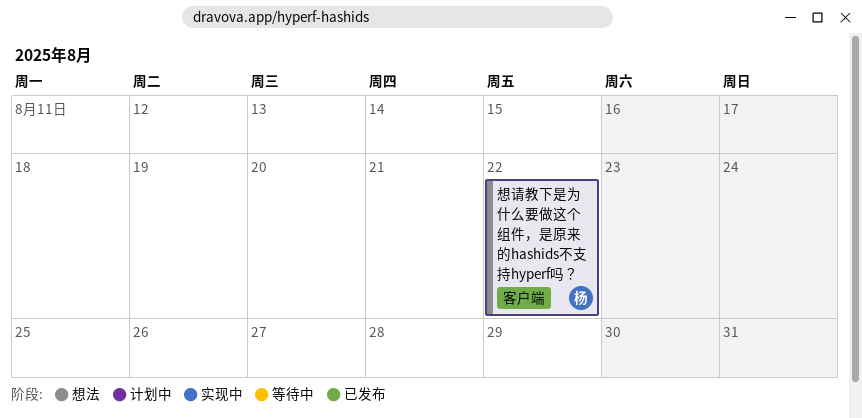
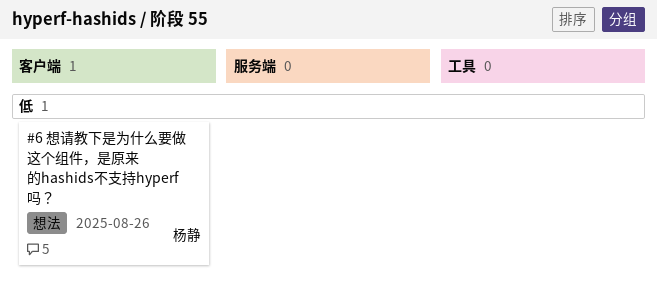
想请教下是为什么要做这个组件，是原来的hashids不支持hyperf吗？, due: Aug 22 -> Aug 26

